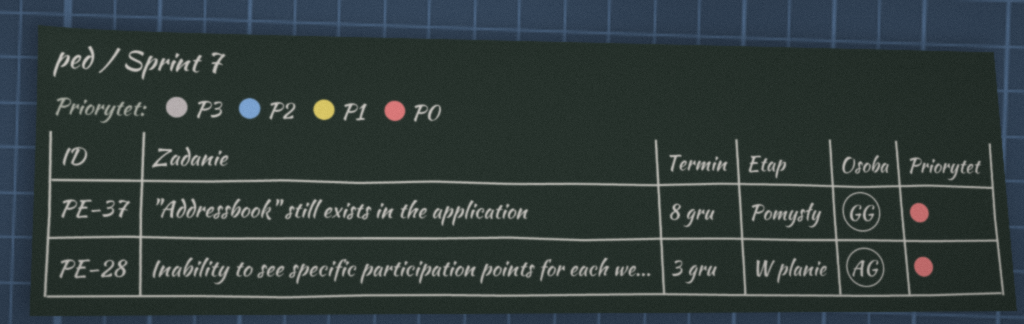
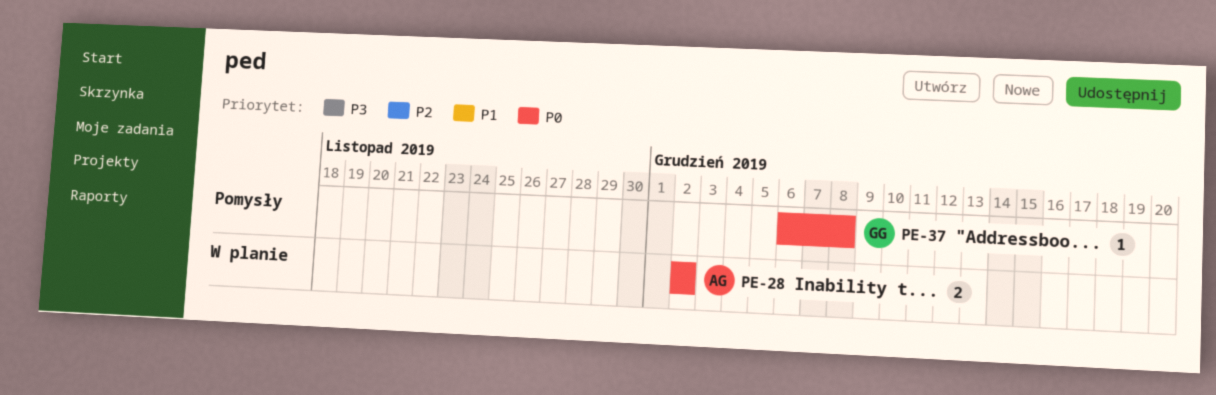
PE-28, due: Dec 3 -> Dec 2

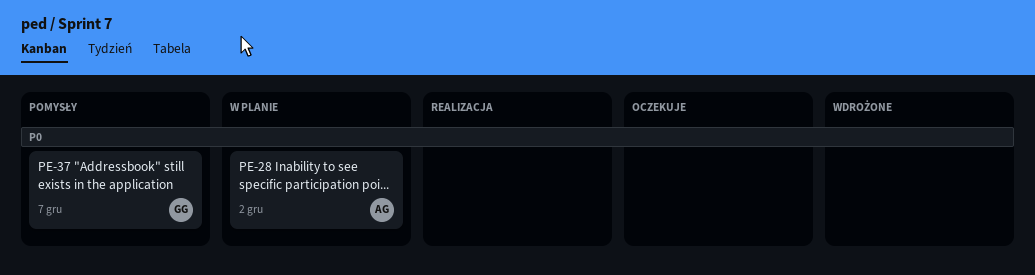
PE-37, due: Dec 8 -> Dec 7

